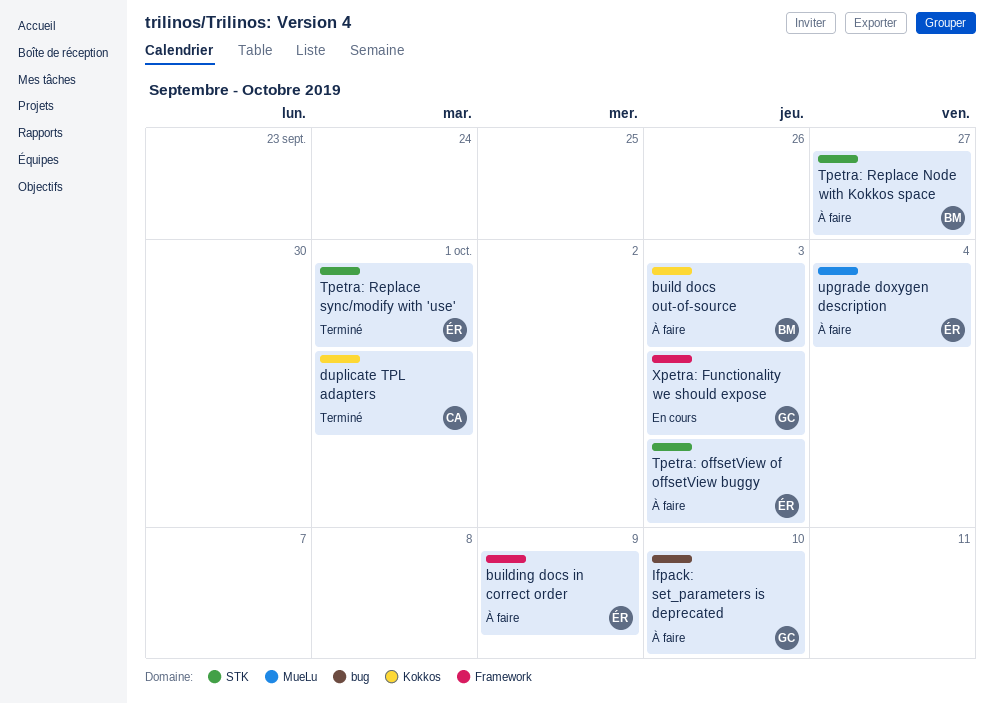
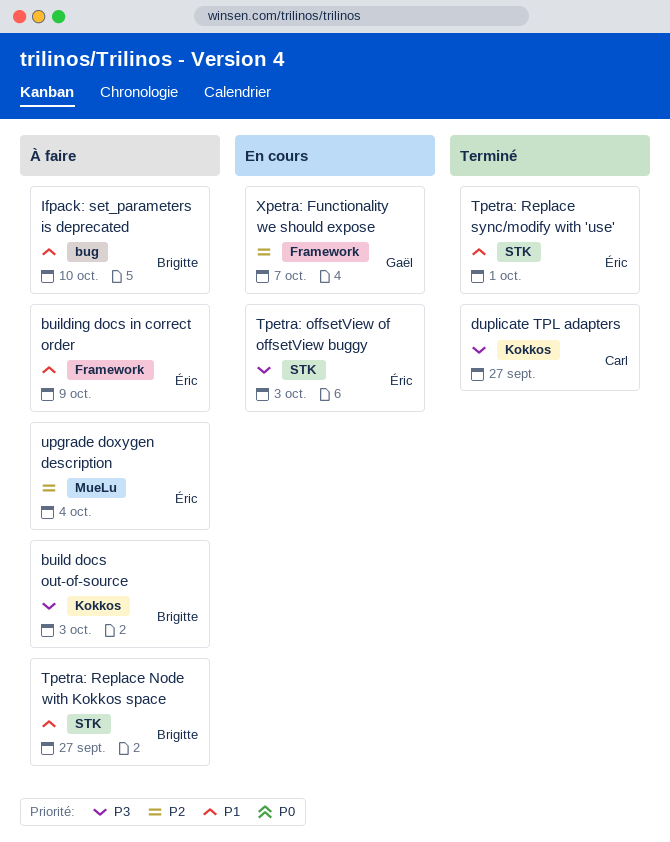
duplicate TPL adapters, due: Oct 1 -> Sep 27
Ifpack: set_parameters is deprecated, owner: Gaël -> Brigitte
Tpetra: offsetView of offsetView buggy, status: À faire -> En cours
Xpetra: Functionality we should expose, due: Oct 3 -> Oct 7

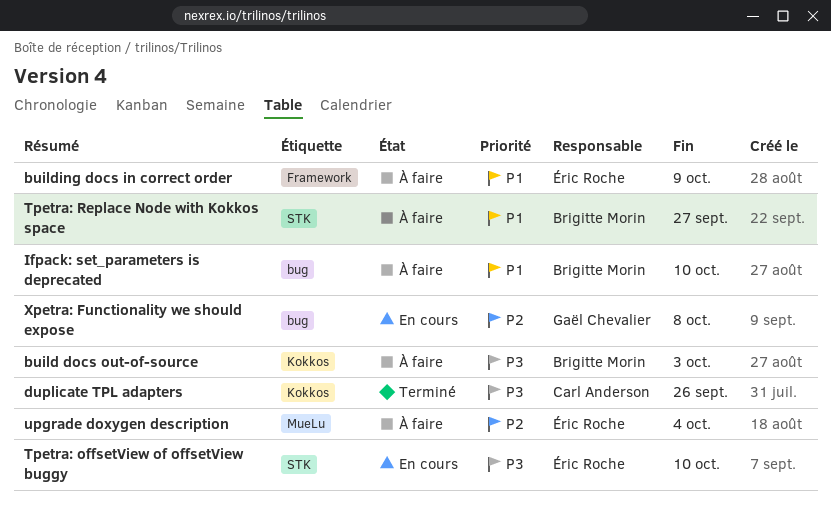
duplicate TPL adapters, due: Sep 27 -> Sep 26
Tpetra: offsetView of offsetView buggy, due: Oct 3 -> Oct 10
Tpetra: Replace sync/modify with 'use': present -> none
Xpetra: Functionality we should expose, label: Framework -> bug
Xpetra: Functionality we should expose, due: Oct 7 -> Oct 8

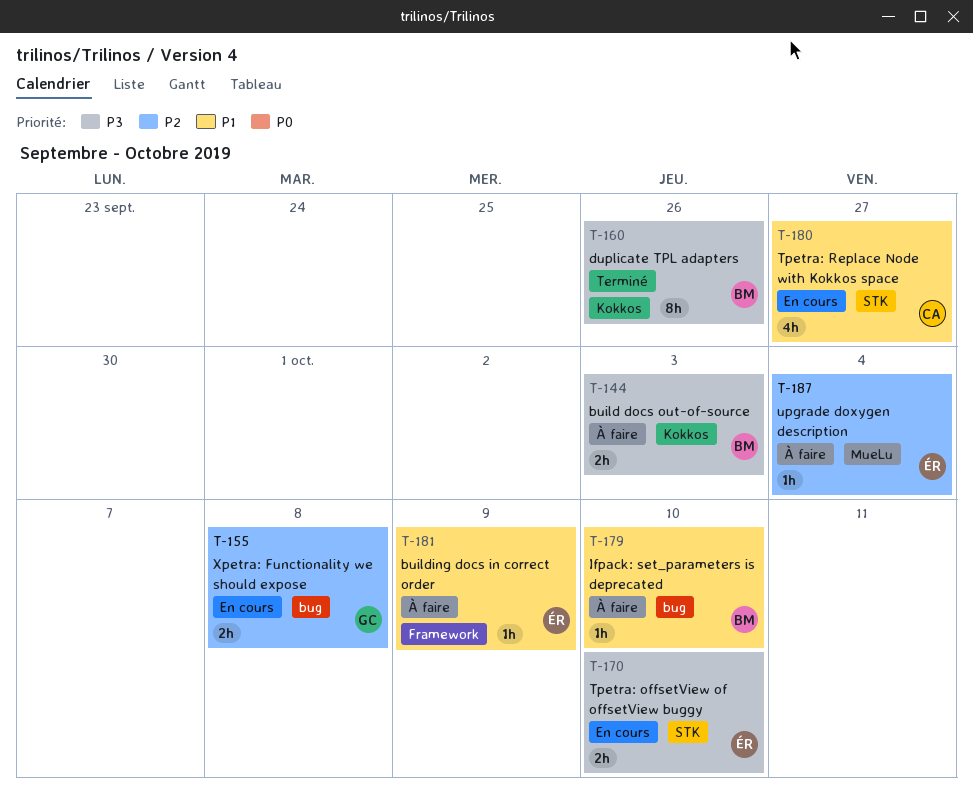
duplicate TPL adapters, owner: Carl Anderson -> Brigitte Morin
Tpetra: Replace Node with Kokkos space, status: À faire -> En cours
Tpetra: Replace Node with Kokkos space, owner: Brigitte Morin -> Carl Anderson

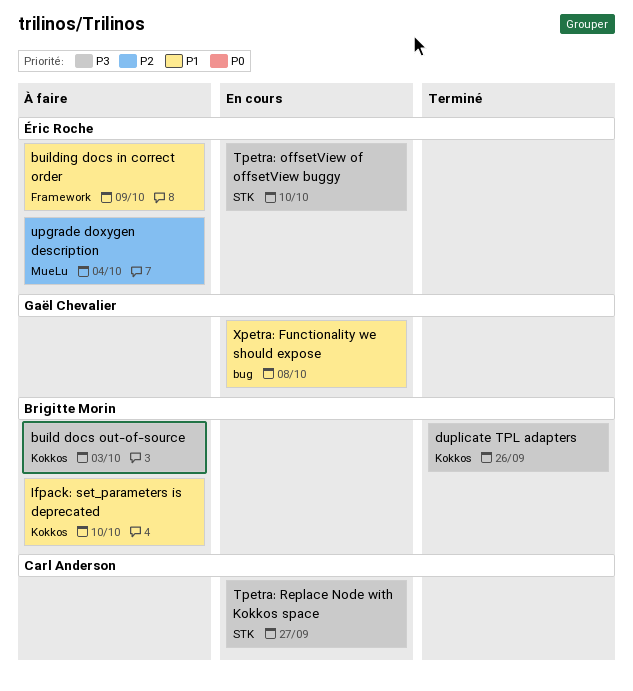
Ifpack: set_parameters is deprecated, label: bug -> Kokkos
Tpetra: Replace Node with Kokkos space, priority: P1 -> P3
Xpetra: Functionality we should expose, priority: P2 -> P1

